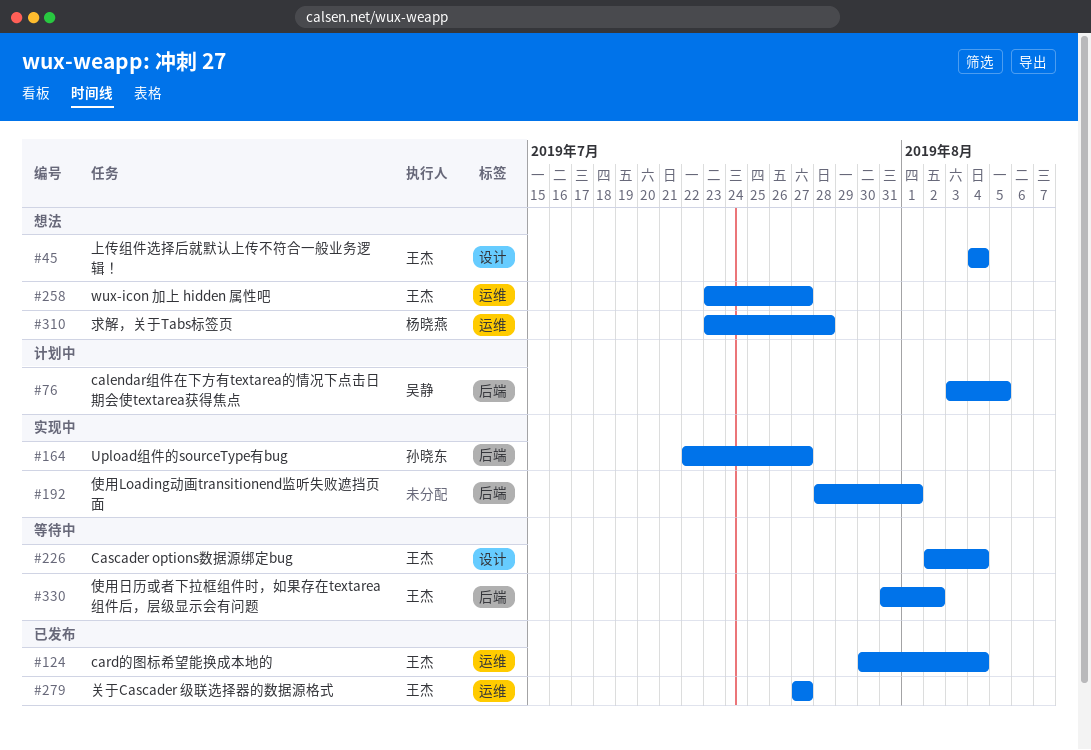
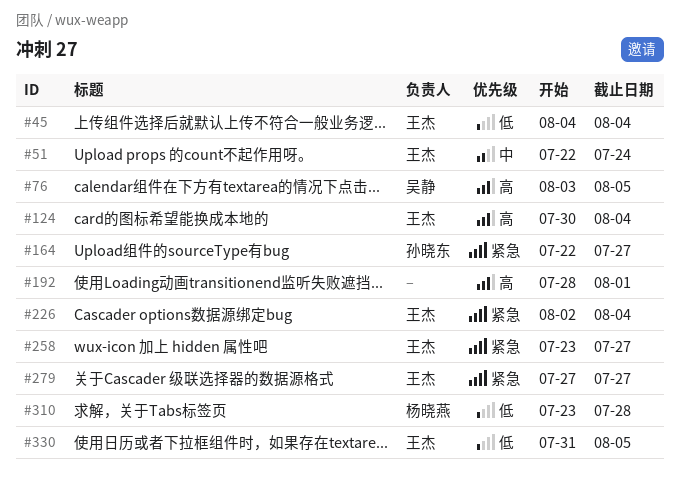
#51: none -> present
#330, due: Aug 2 -> Aug 5

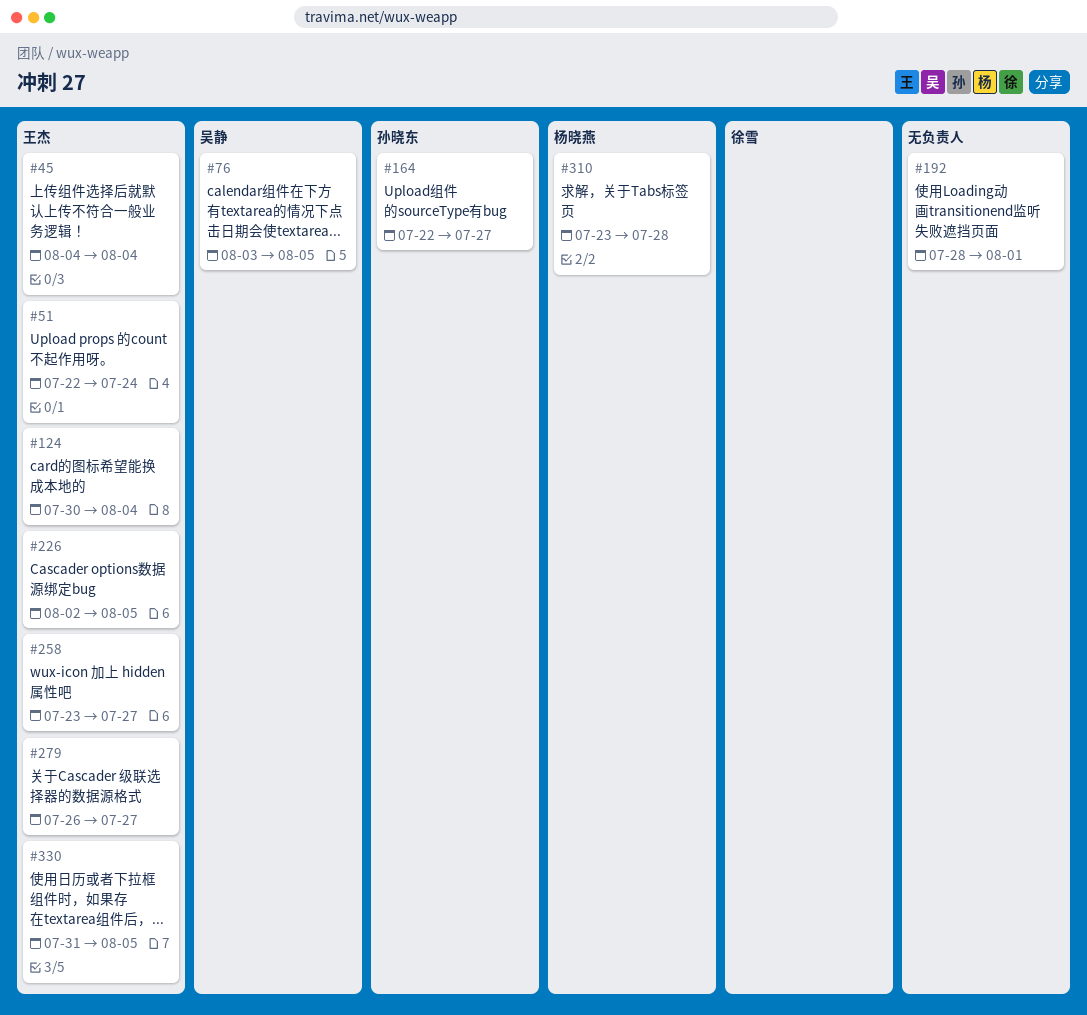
#226, due: Aug 4 -> Aug 5
#279, start: Jul 27 -> Jul 26

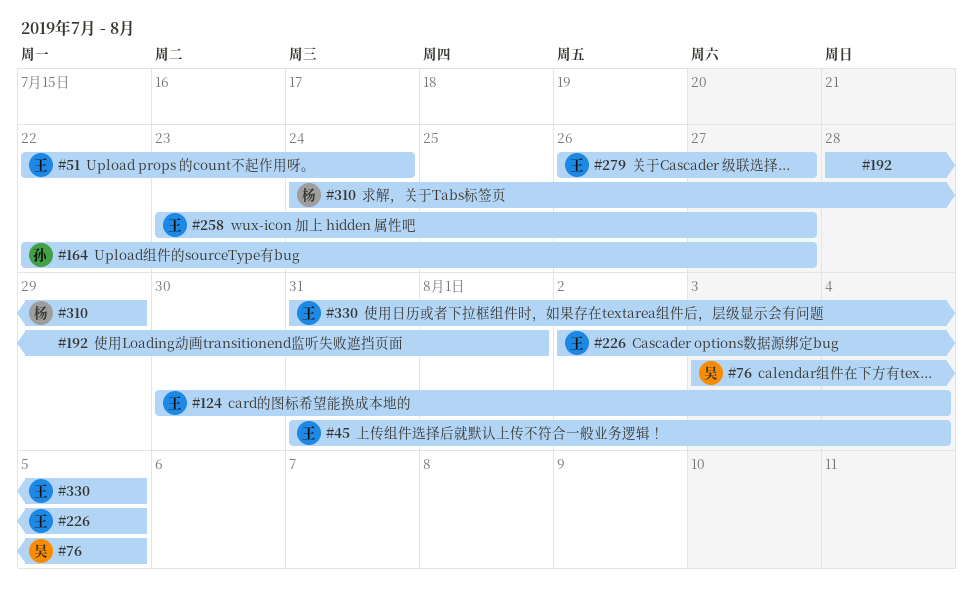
#45, start: Aug 4 -> Jul 31
#310, start: Jul 23 -> Jul 24
#310, due: Jul 28 -> Jul 29

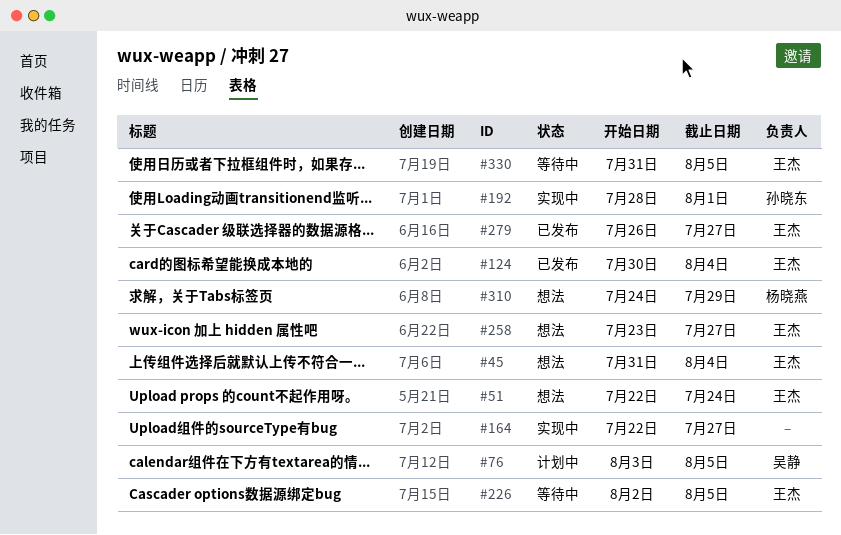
#164, owner: 孙晓东 -> none
#192, owner: none -> 孙晓东

